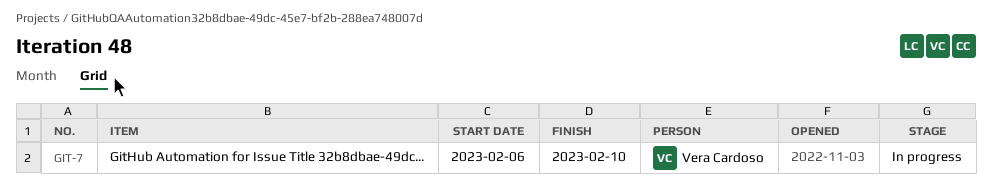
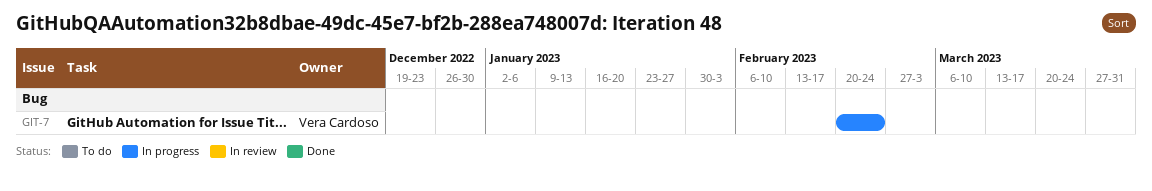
GIT-7, start: Feb 6 -> Feb 20
GIT-7, due: Feb 10 -> Feb 24

